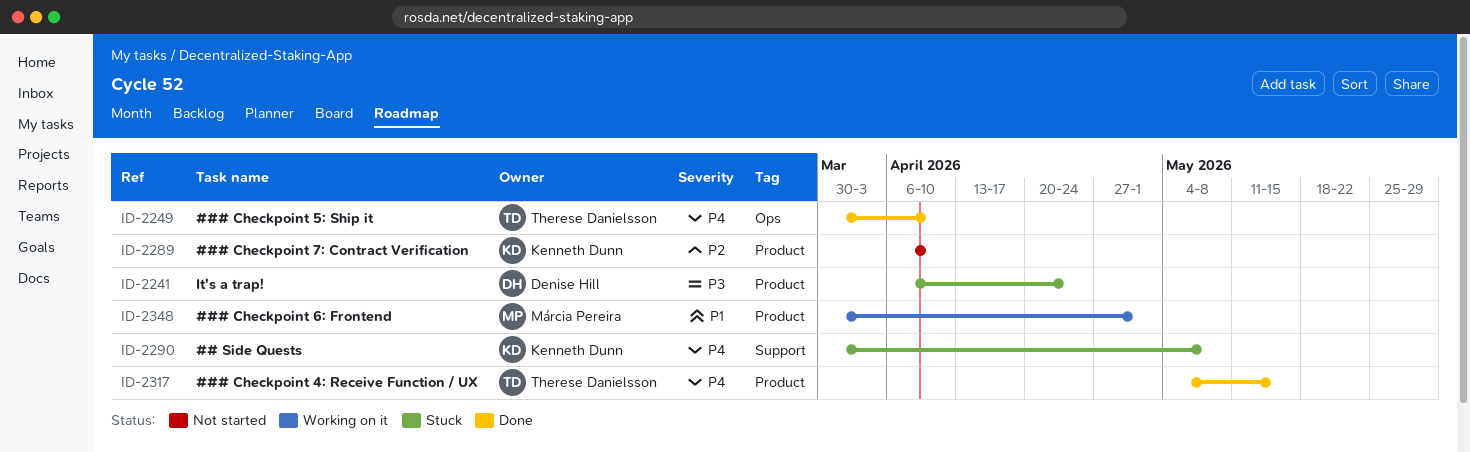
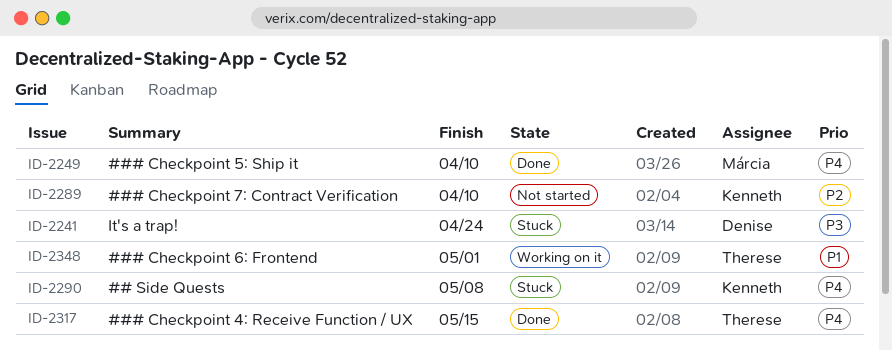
ID-2249, owner: Therese Danielsson -> Márcia Pereira
ID-2348, owner: Márcia Pereira -> Therese Danielsson

